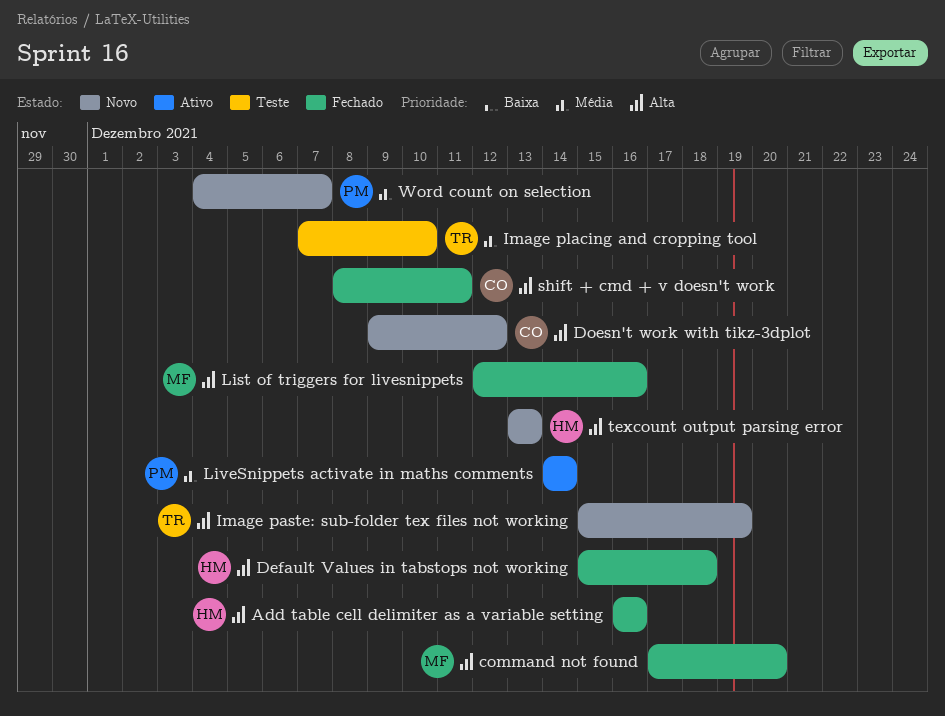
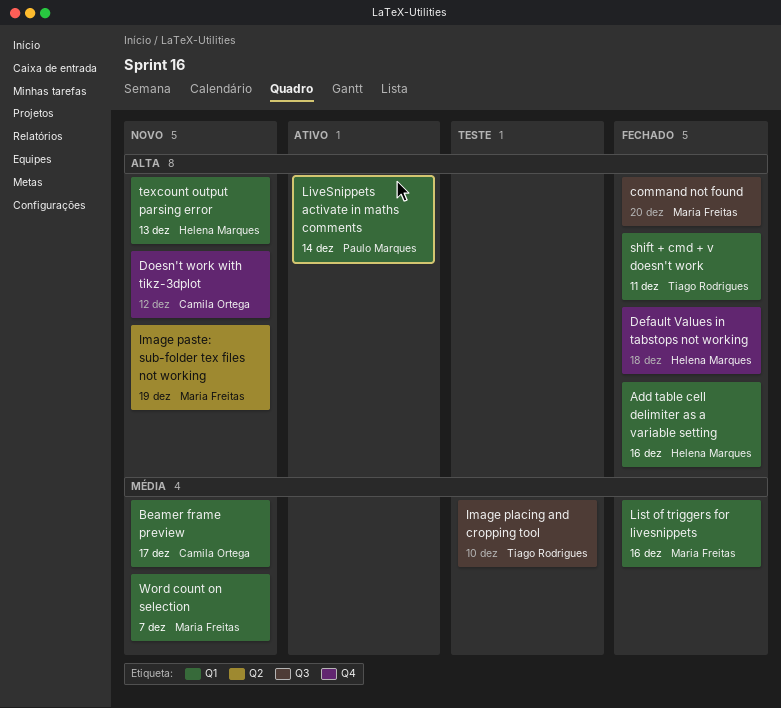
Beamer frame preview: none -> present
Image paste: sub-folder tex files not working, owner: Tiago Rodrigues -> Maria Freitas
List of triggers for livesnippets, priority: Alta -> Média
LiveSnippets activate in maths comments, priority: Média -> Alta
shift + cmd + v doesn't work, owner: Camila Ortega -> Tiago Rodrigues
Word count on selection, owner: Paulo Marques -> Maria Freitas

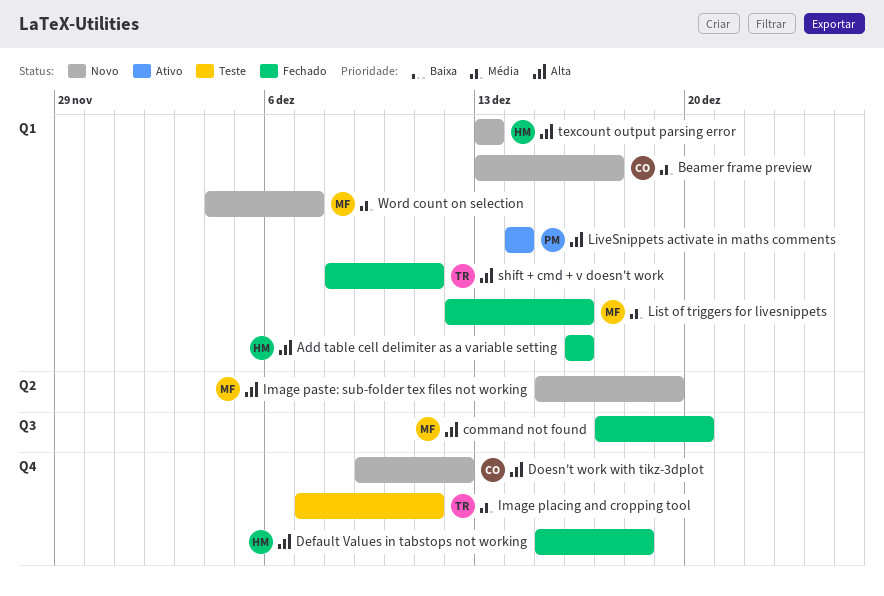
Image placing and cropping tool, label: Q3 -> Q4
Image placing and cropping tool, due: Dec 10 -> Dec 11

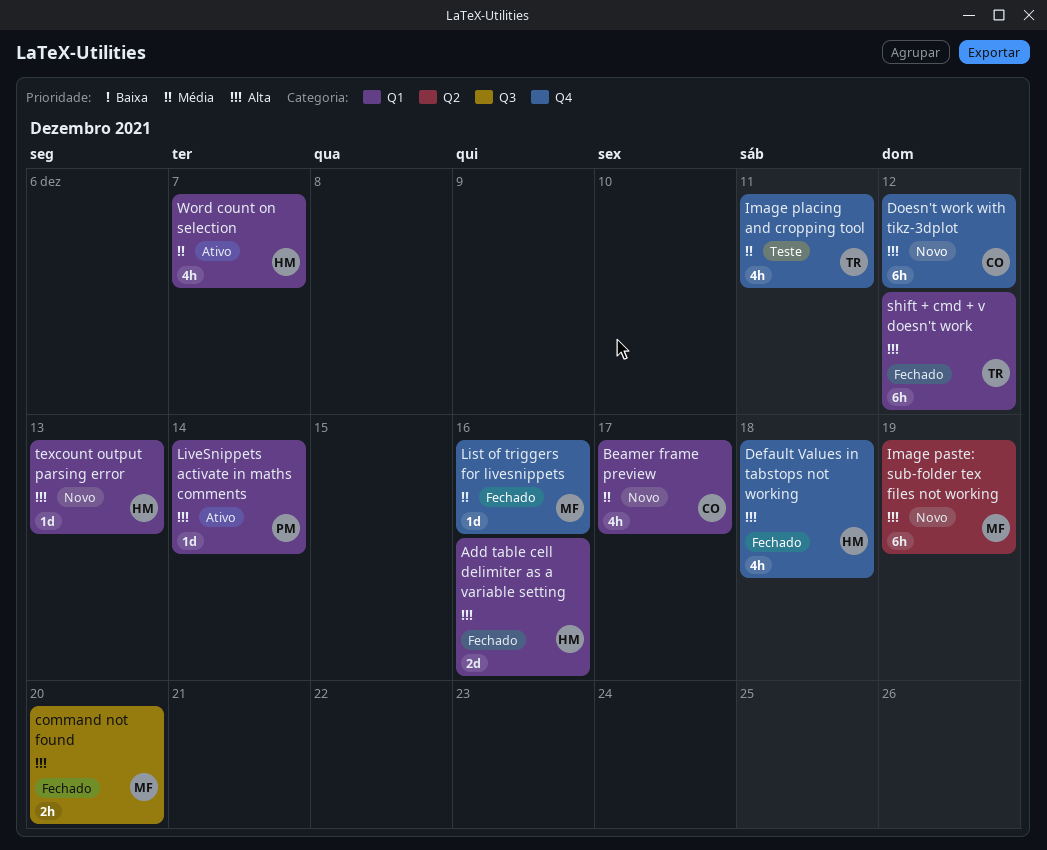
List of triggers for livesnippets, label: Q1 -> Q4
shift + cmd + v doesn't work, due: Dec 11 -> Dec 12
Word count on selection, status: Novo -> Ativo
Word count on selection, owner: MF -> HM

